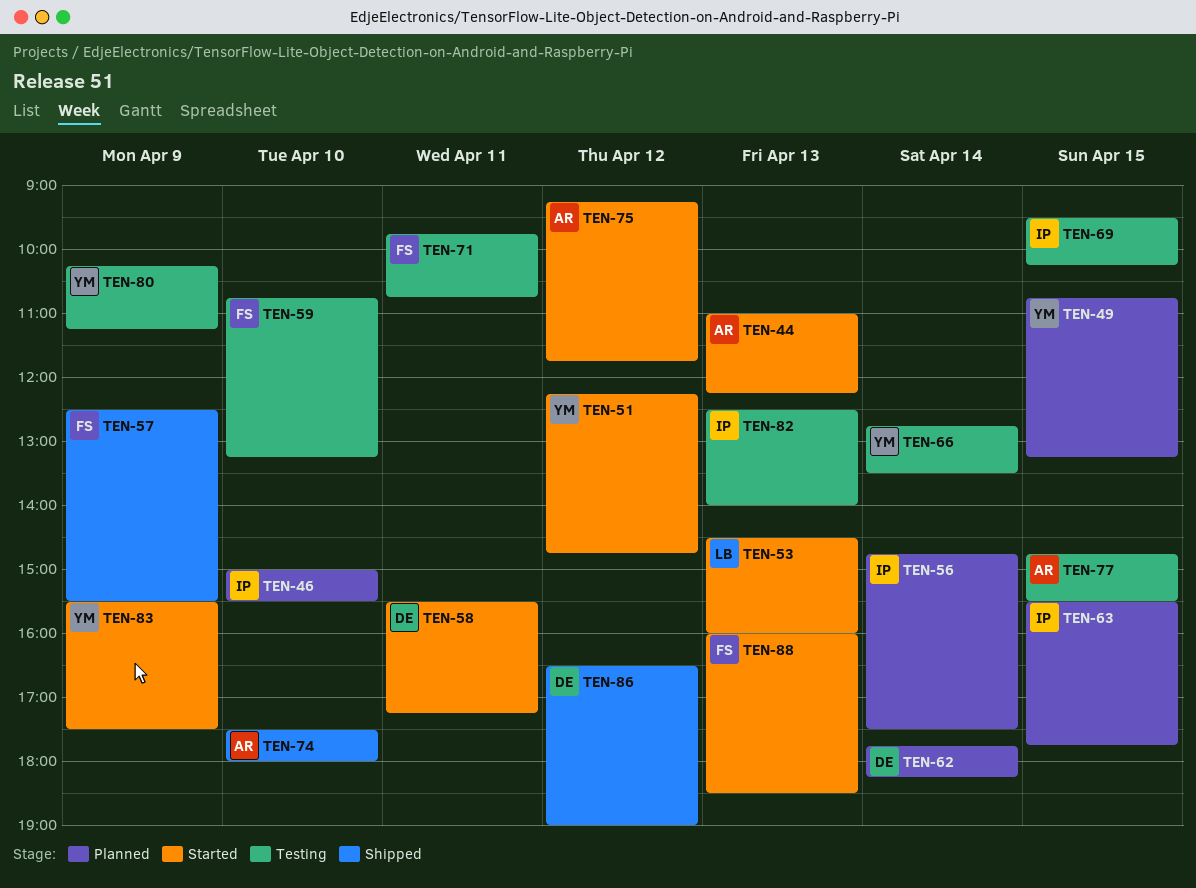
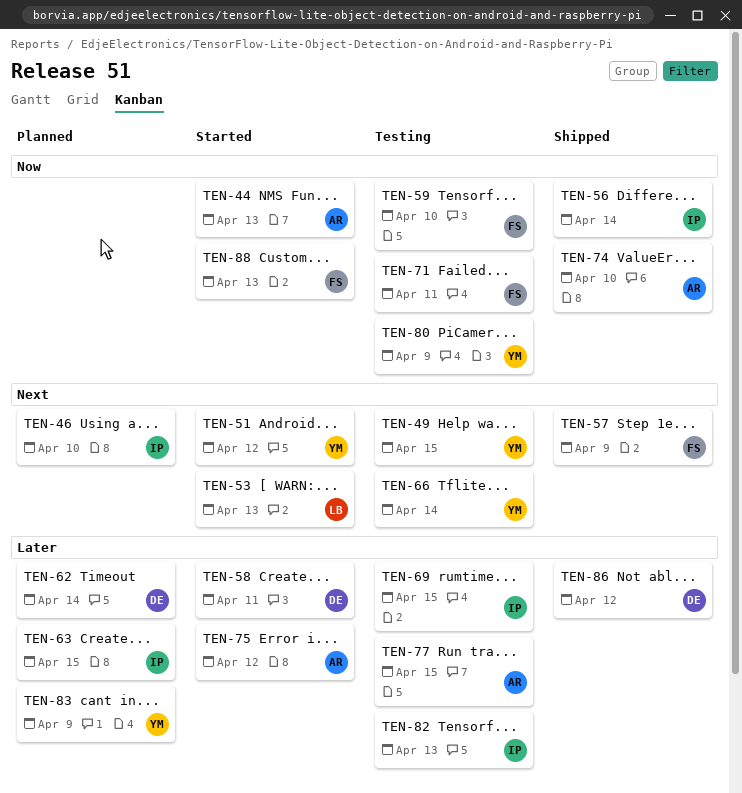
TEN-49, status: Planned -> Testing
TEN-56, status: Planned -> Shipped
TEN-83, status: Started -> Planned

